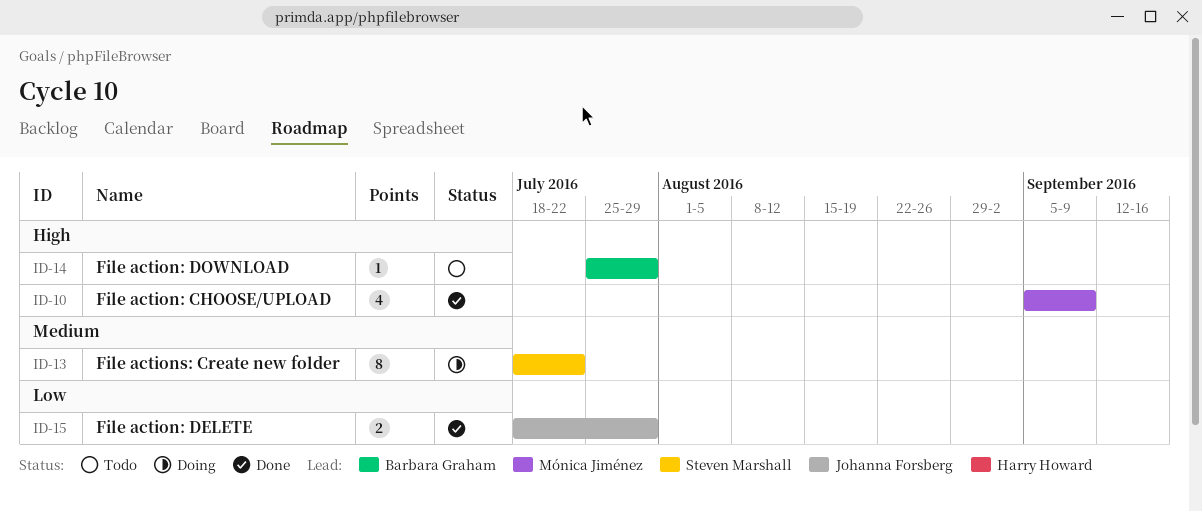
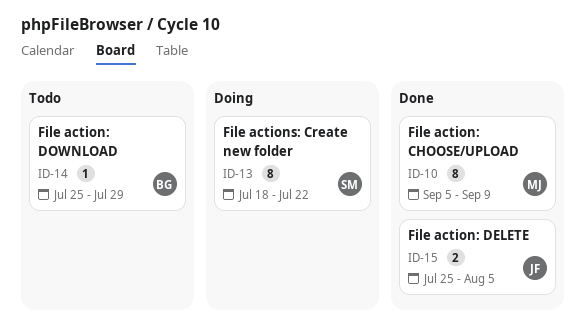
ID-10, estimate: 4 -> 8
ID-15, start: Jul 18 -> Jul 25
ID-15, due: Jul 29 -> Aug 5

